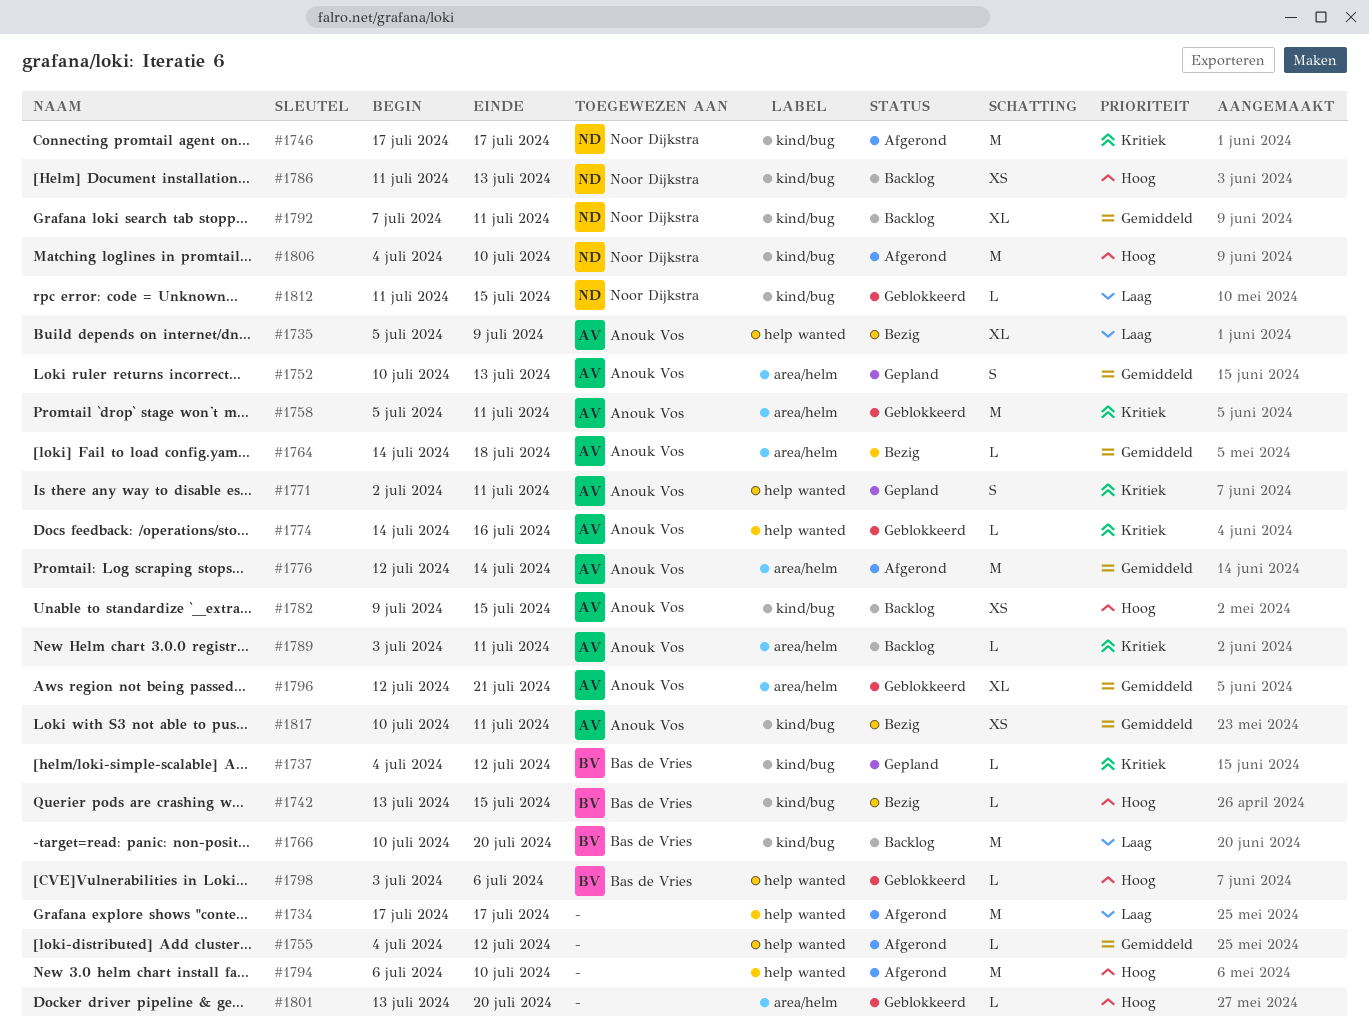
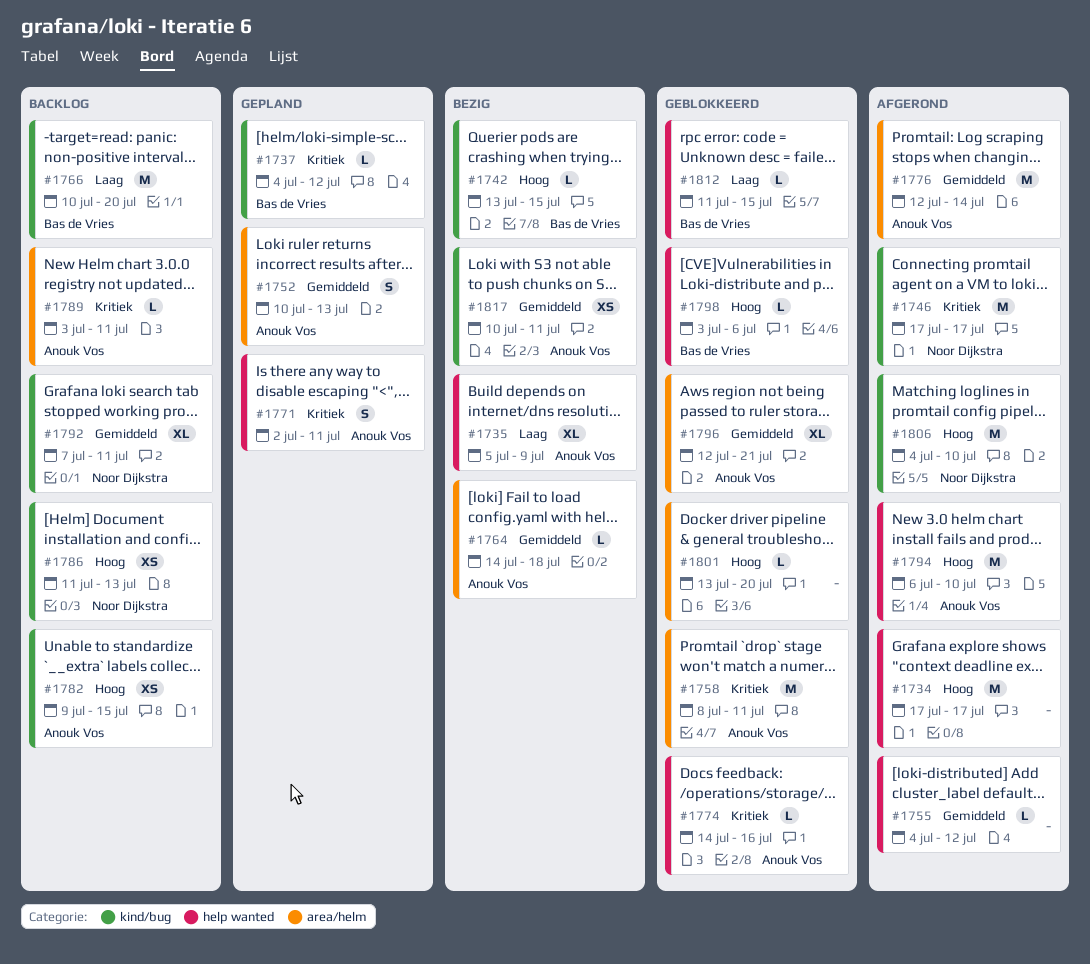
#1734, priority: Laag -> Hoog
#1758, start: Jul 5 -> Jul 8
#1794, owner: none -> Anouk Vos
#1812, owner: Noor Dijkstra -> Bas de Vries
#1812, label: kind/bug -> help wanted

